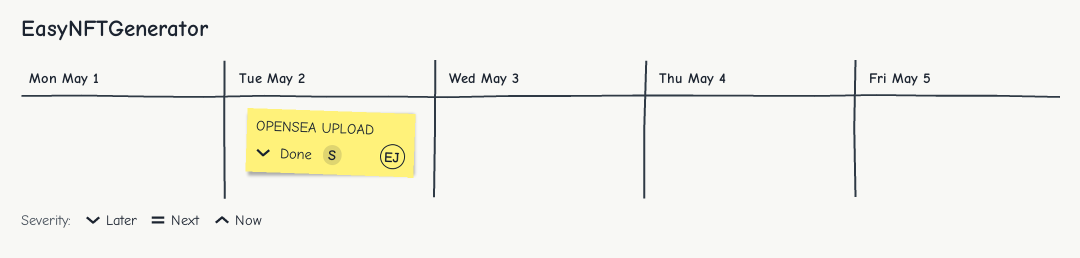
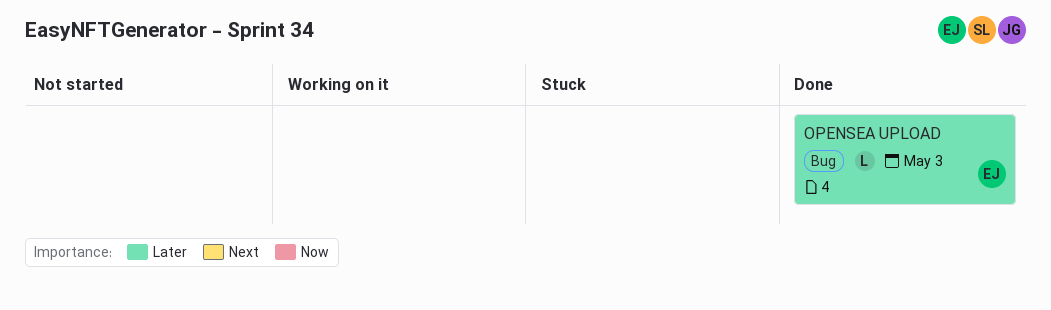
OPENSEA UPLOAD, estimate: S -> L
OPENSEA UPLOAD, due: May 2 -> May 3

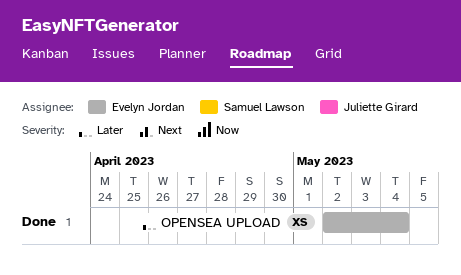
OPENSEA UPLOAD, estimate: L -> XS
OPENSEA UPLOAD, due: May 3 -> May 4

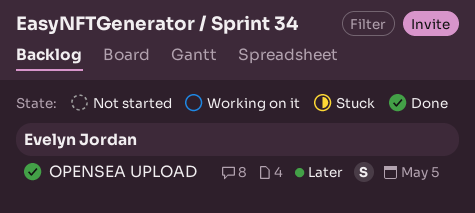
OPENSEA UPLOAD, estimate: XS -> S
OPENSEA UPLOAD, due: May 4 -> May 5

